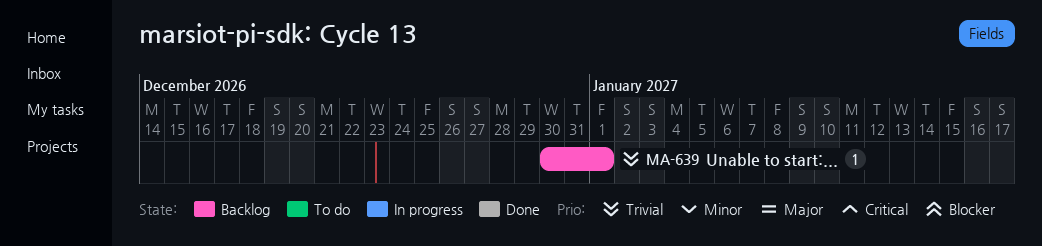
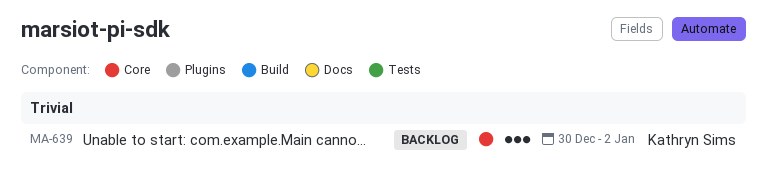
MA-639, estimate: 1 -> 3
MA-639, due: Jan 1 -> Jan 2

